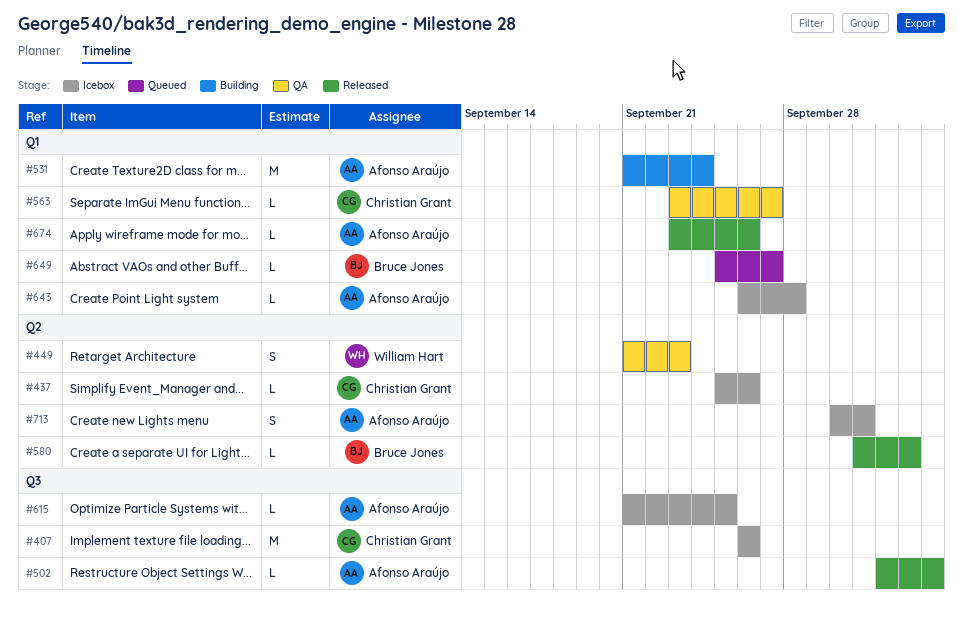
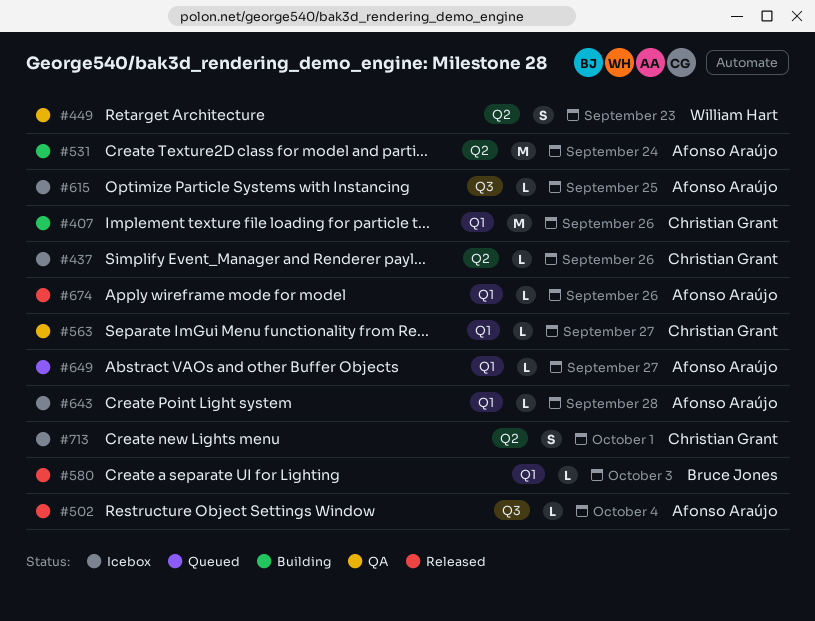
#407, status: Icebox -> Building
#407, label: Q3 -> Q1
#531, label: Q1 -> Q2
#580, label: Q2 -> Q1
#649, owner: Bruce Jones -> Afonso Araújo
#713, owner: Afonso Araújo -> Christian Grant

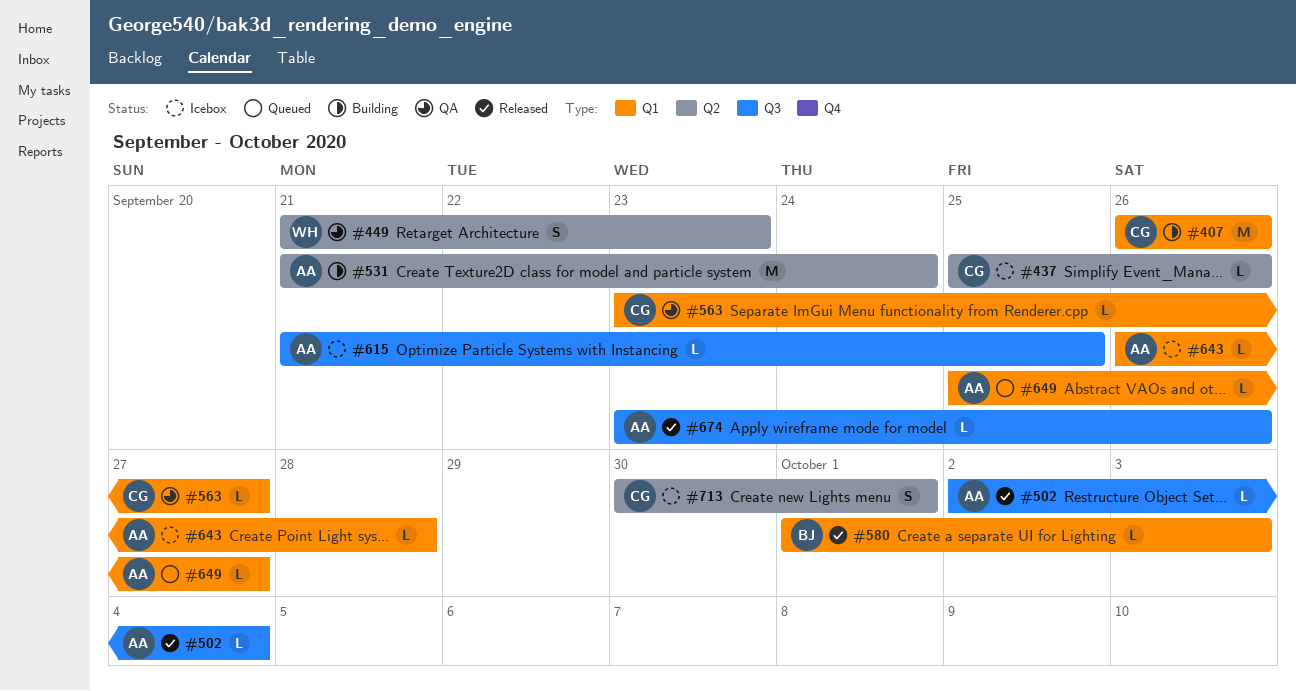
#674, label: Q1 -> Q3

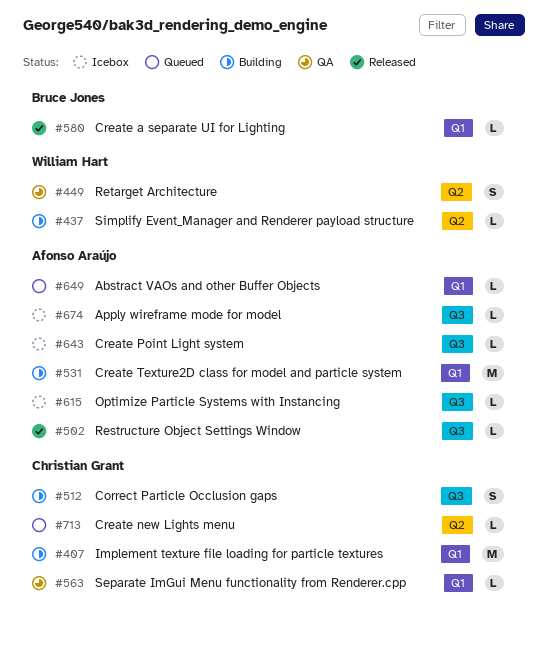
#437, status: Icebox -> Building
#437, owner: Christian Grant -> William Hart
#512: none -> present
#531, label: Q2 -> Q1
#643, label: Q1 -> Q3
#674, status: Released -> Icebox
#713, status: Icebox -> Queued
#713, estimate: S -> L

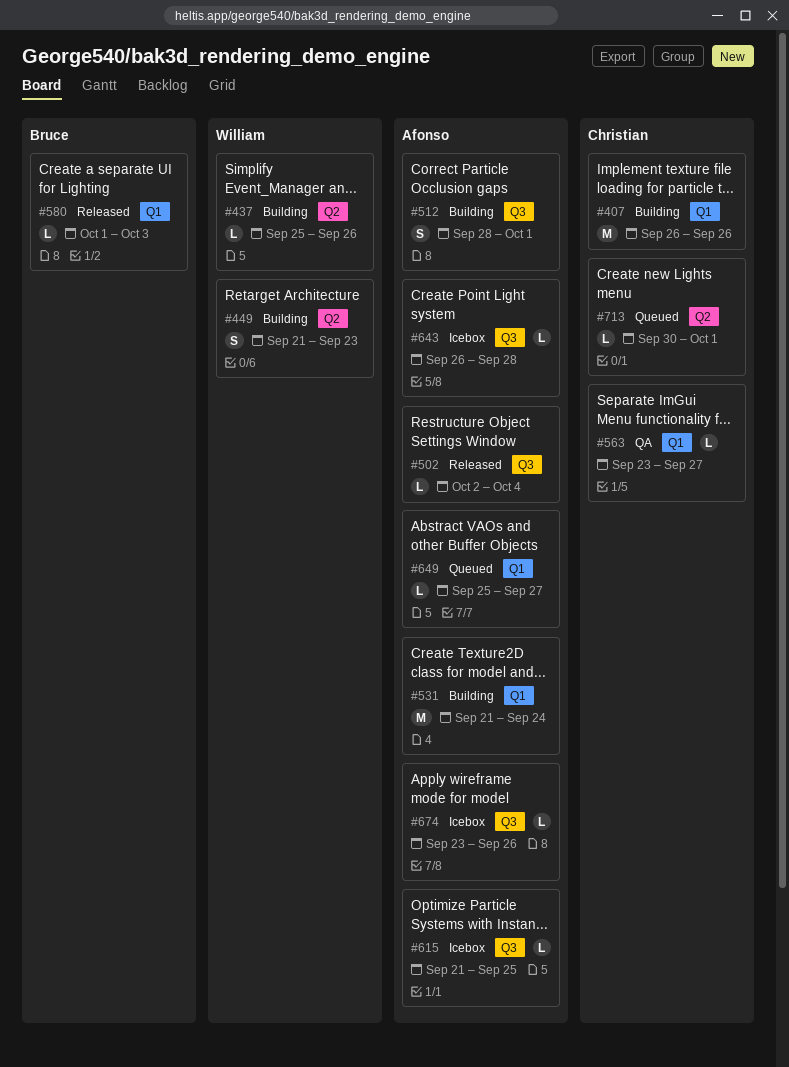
#449, status: QA -> Building
#512, owner: Christian Grant -> Afonso Araújo

